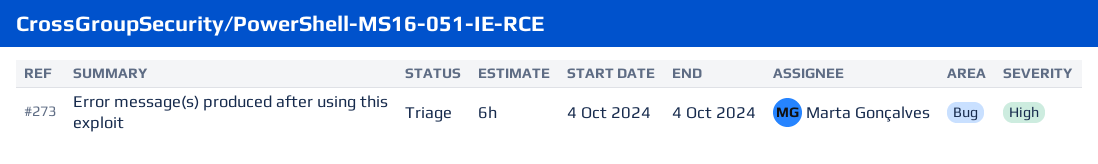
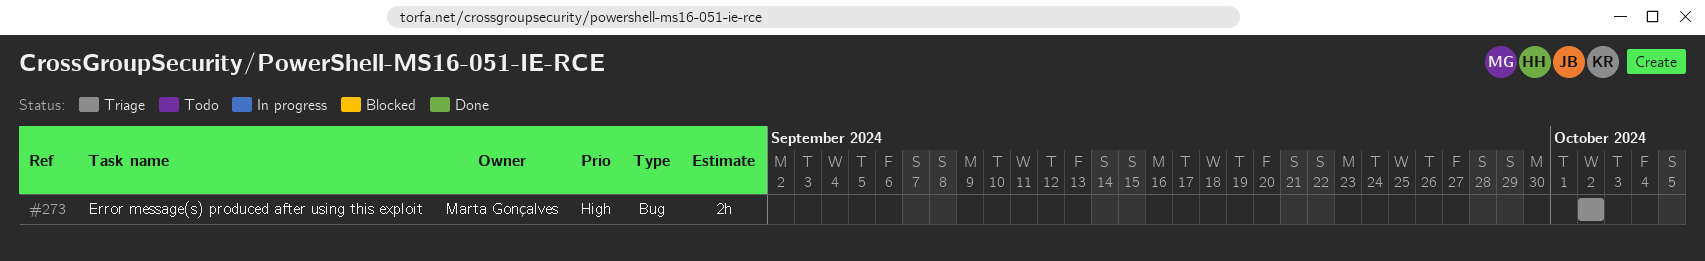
#273, estimate: 6h -> 2h
#273, start: Oct 4 -> Oct 2
#273, due: Oct 4 -> Oct 2

